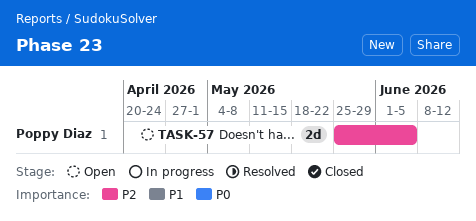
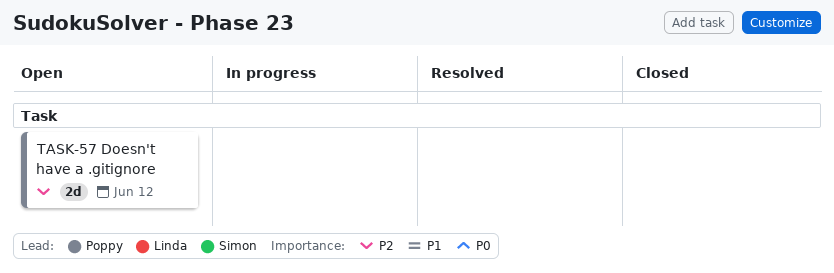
TASK-57, due: Jun 5 -> Jun 12

